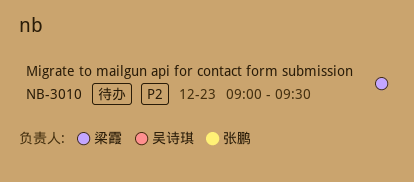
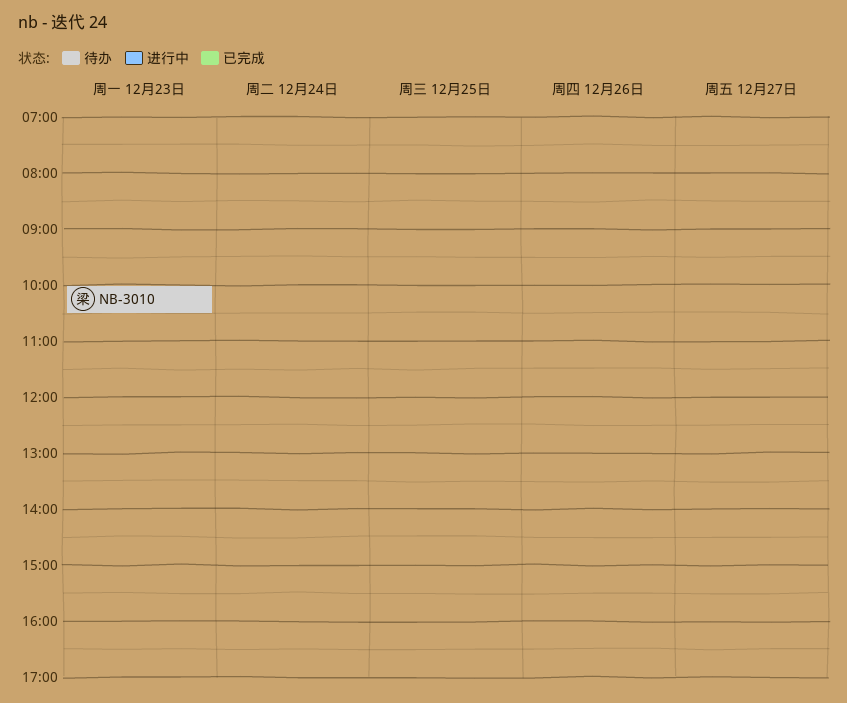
NB-3010, begins: 09:00 -> 10:00
NB-3010, ends: 09:30 -> 10:30

